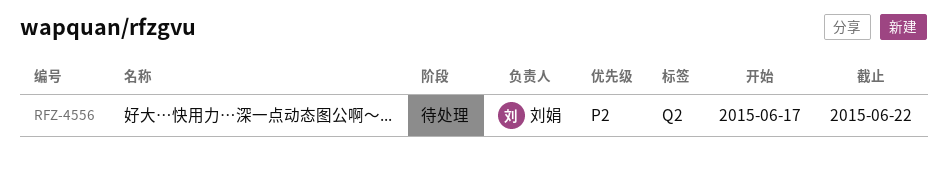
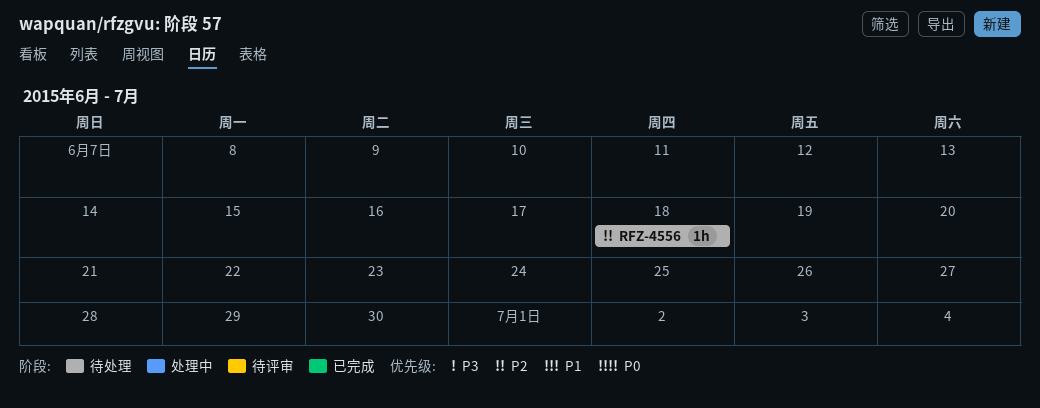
RFZ-4556, start: Jun 17 -> Jun 18
RFZ-4556, due: Jun 22 -> Jun 18

